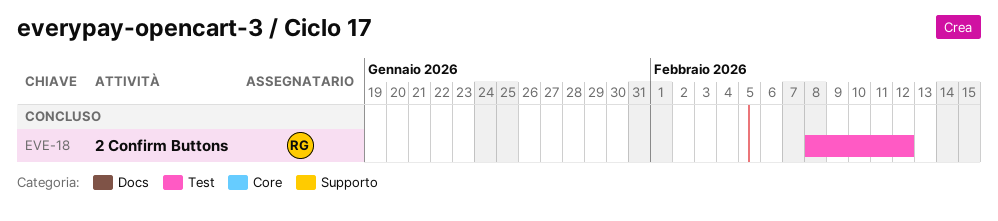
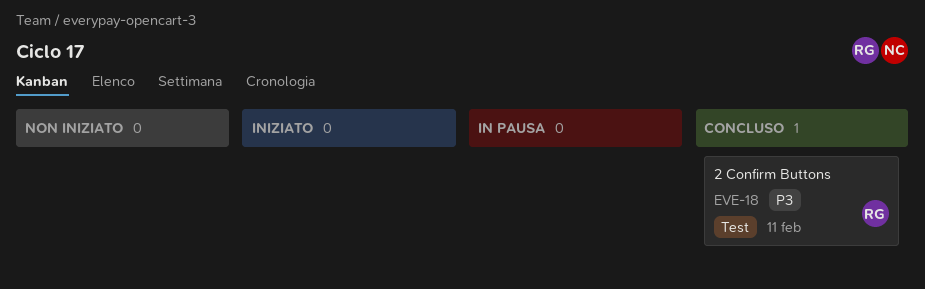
EVE-18, due: Feb 12 -> Feb 11

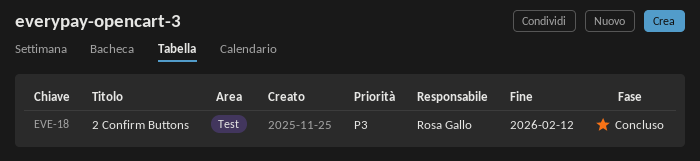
EVE-18, due: Feb 11 -> Feb 12

